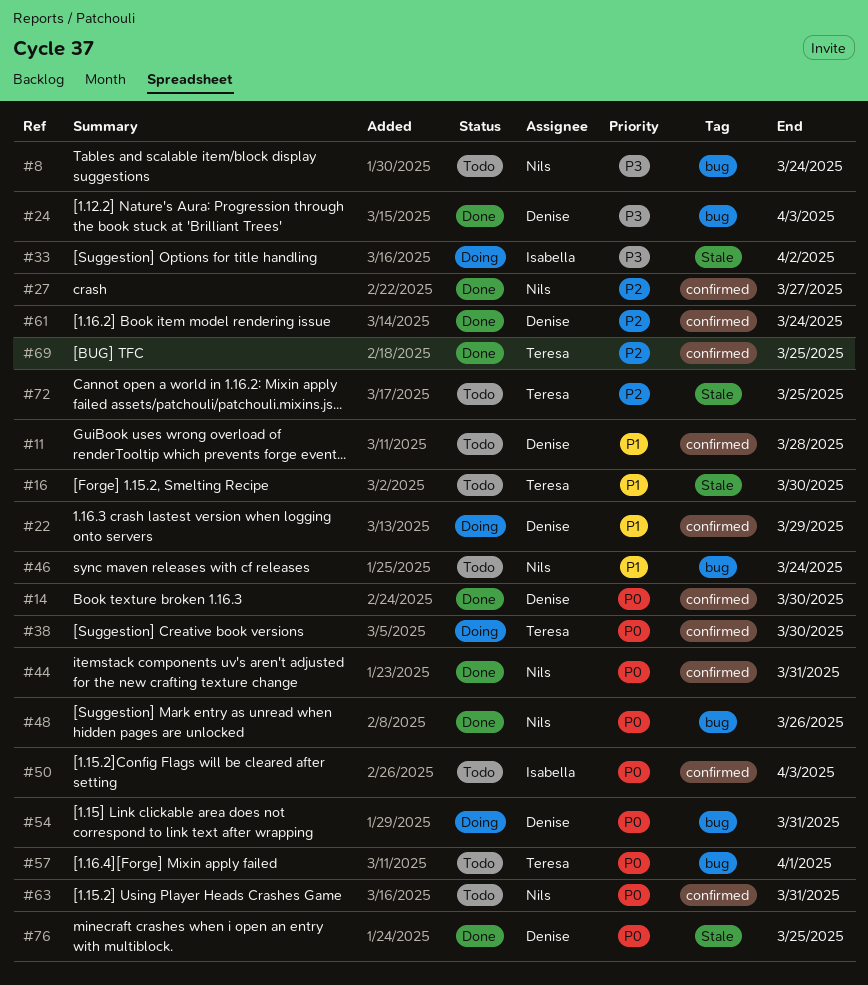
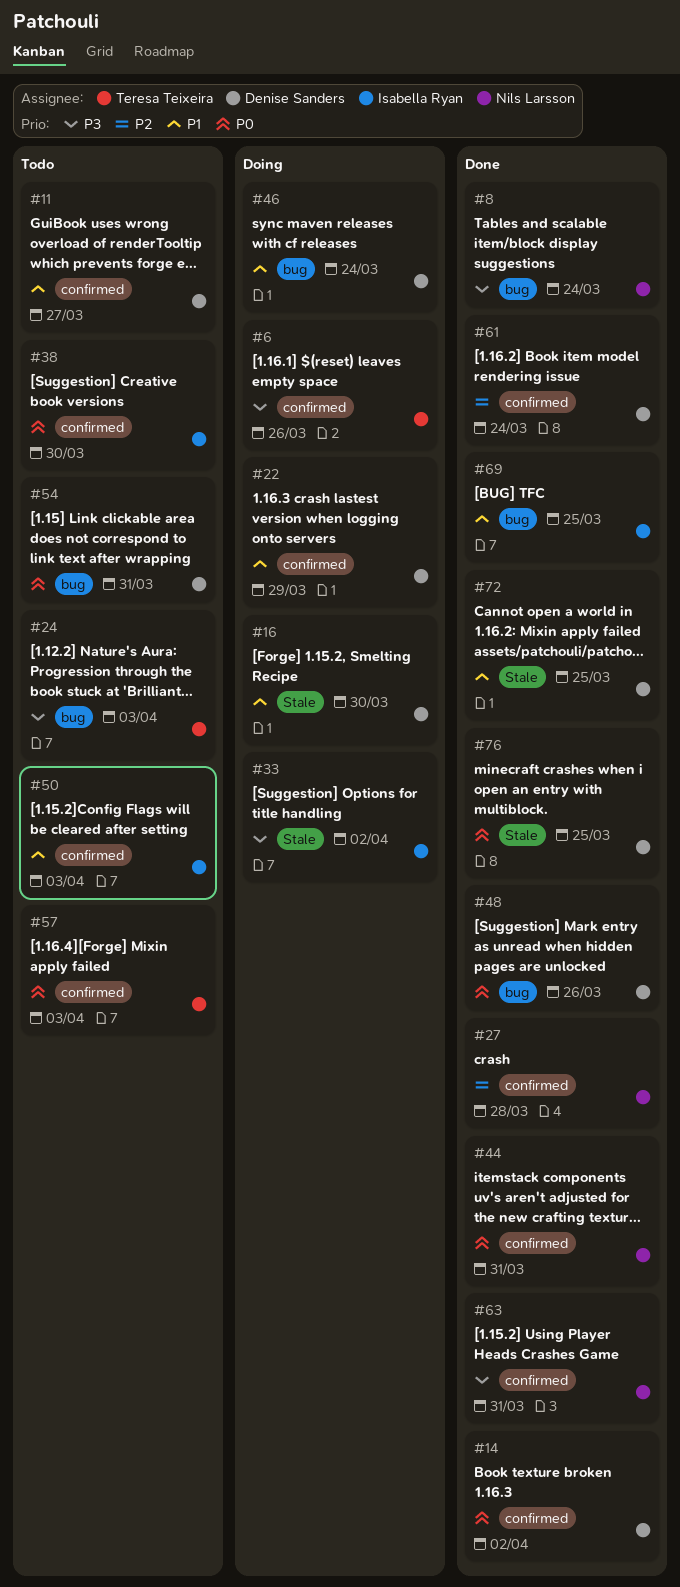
#6: none -> present
#8, status: Todo -> Done
#11, due: Mar 28 -> Mar 27
#14, due: Mar 30 -> Apr 2
#16, status: Todo -> Doing
#16, owner: Teresa Teixeira -> Denise Sanders
#24, status: Done -> Todo
#24, owner: Denise Sanders -> Teresa Teixeira
#27, due: Mar 27 -> Mar 28
#38, status: Doing -> Todo
#38, owner: Teresa Teixeira -> Isabella Ryan
#46, status: Todo -> Doing
#46, owner: Nils Larsson -> Denise Sanders
#48, owner: Nils Larsson -> Denise Sanders
#50, priority: P0 -> P1
#54, status: Doing -> Todo
#57, label: bug -> confirmed
#57, due: Apr 1 -> Apr 3
#63, status: Todo -> Done
#63, priority: P0 -> P3
#69, owner: Teresa Teixeira -> Isabella Ryan
#69, priority: P2 -> P1
#69, label: confirmed -> bug
#72, status: Todo -> Done
#72, owner: Teresa Teixeira -> Denise Sanders
#72, priority: P2 -> P1

